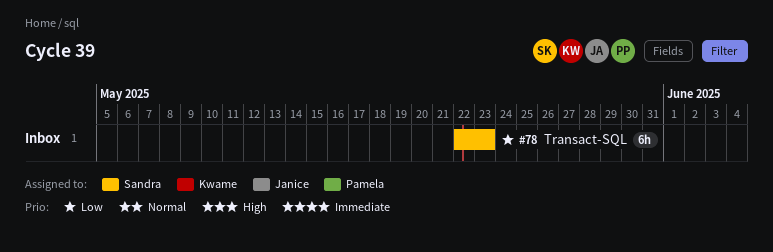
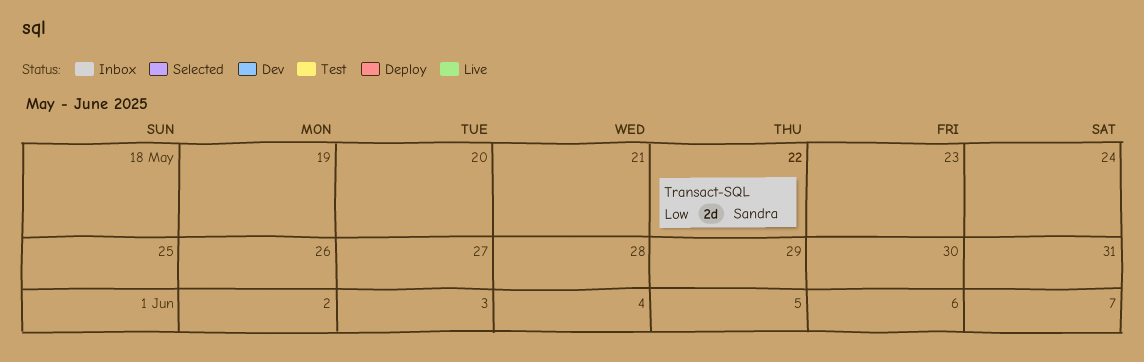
Transact-SQL, estimate: 6h -> 2d
Transact-SQL, due: May 23 -> May 22

